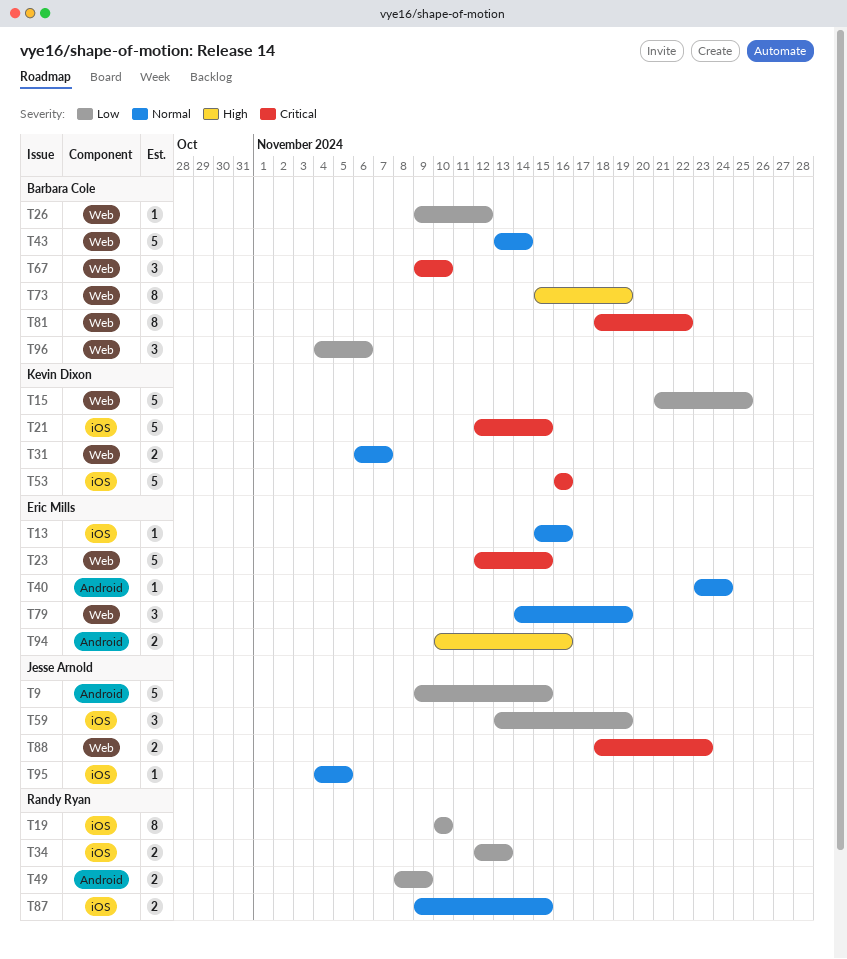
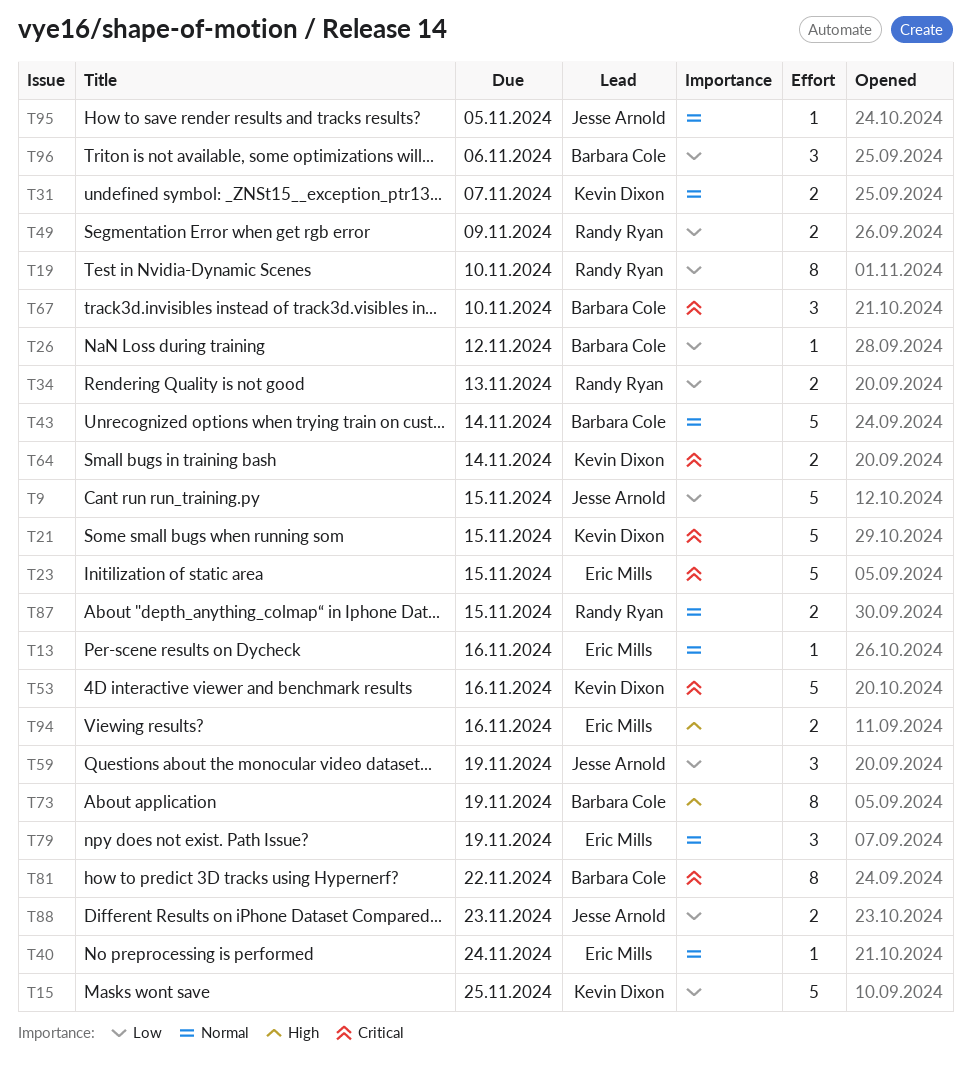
T64: none -> present
T88, priority: Critical -> Low

